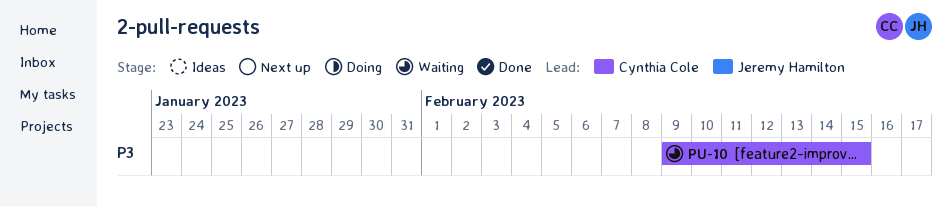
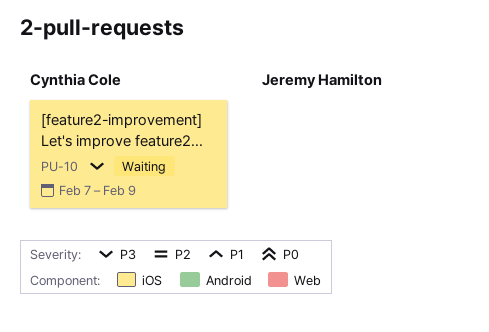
PU-10, start: Feb 9 -> Feb 7
PU-10, due: Feb 15 -> Feb 9

